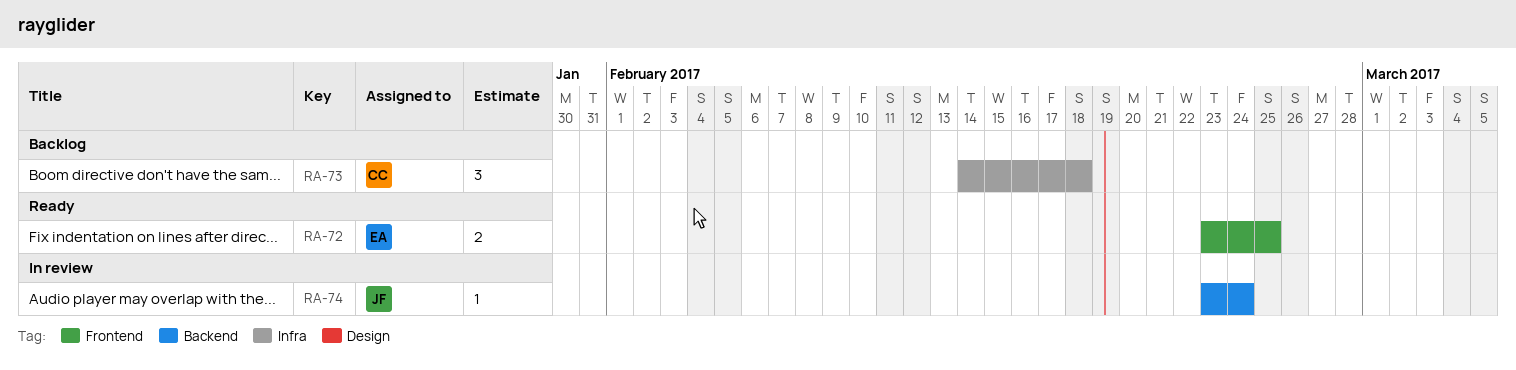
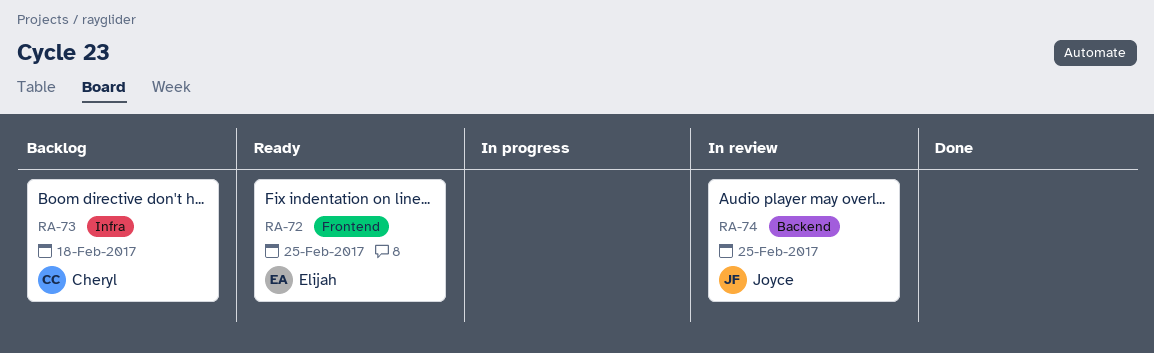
RA-74, due: Feb 24 -> Feb 25

